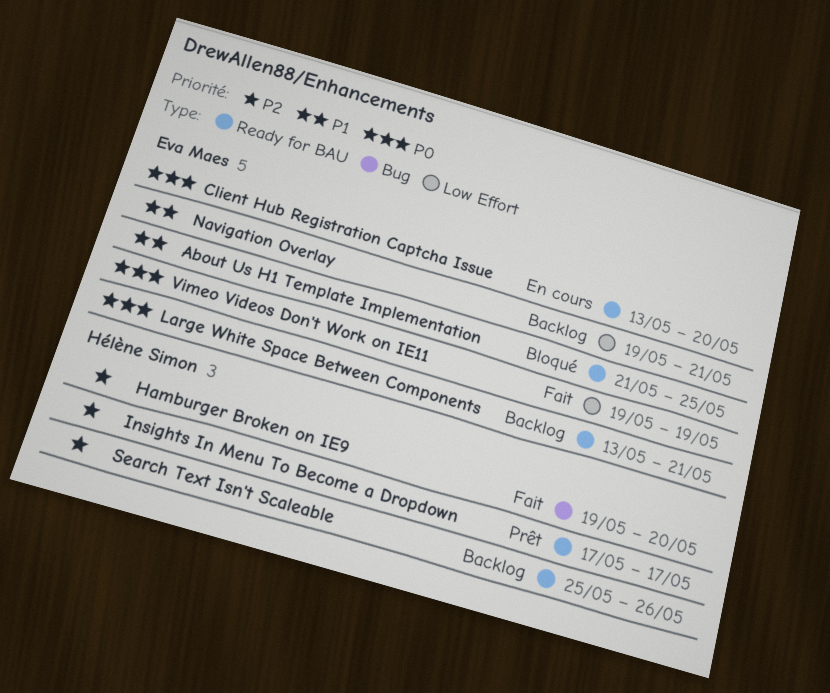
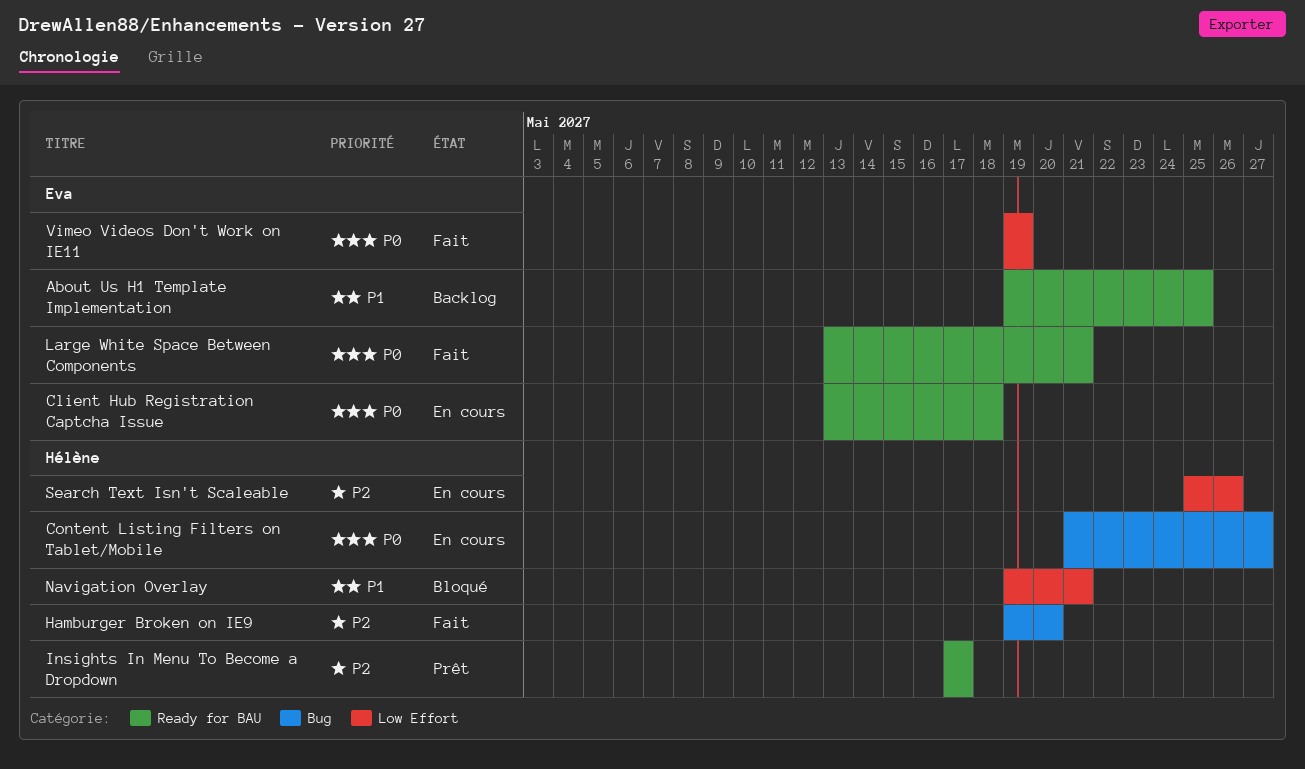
About Us H1 Template Implementation, status: Bloqué -> Backlog
About Us H1 Template Implementation, start: May 21 -> May 19
Client Hub Registration Captcha Issue, due: May 20 -> May 18
Content Listing Filters on Tablet/Mobile: none -> present
Large White Space Between Components, status: Backlog -> Fait
Navigation Overlay, status: Backlog -> Bloqué
Navigation Overlay, owner: Eva Maes -> Hélène Simon
Search Text Isn't Scaleable, status: Backlog -> En cours
Search Text Isn't Scaleable, label: Ready for BAU -> Low Effort

